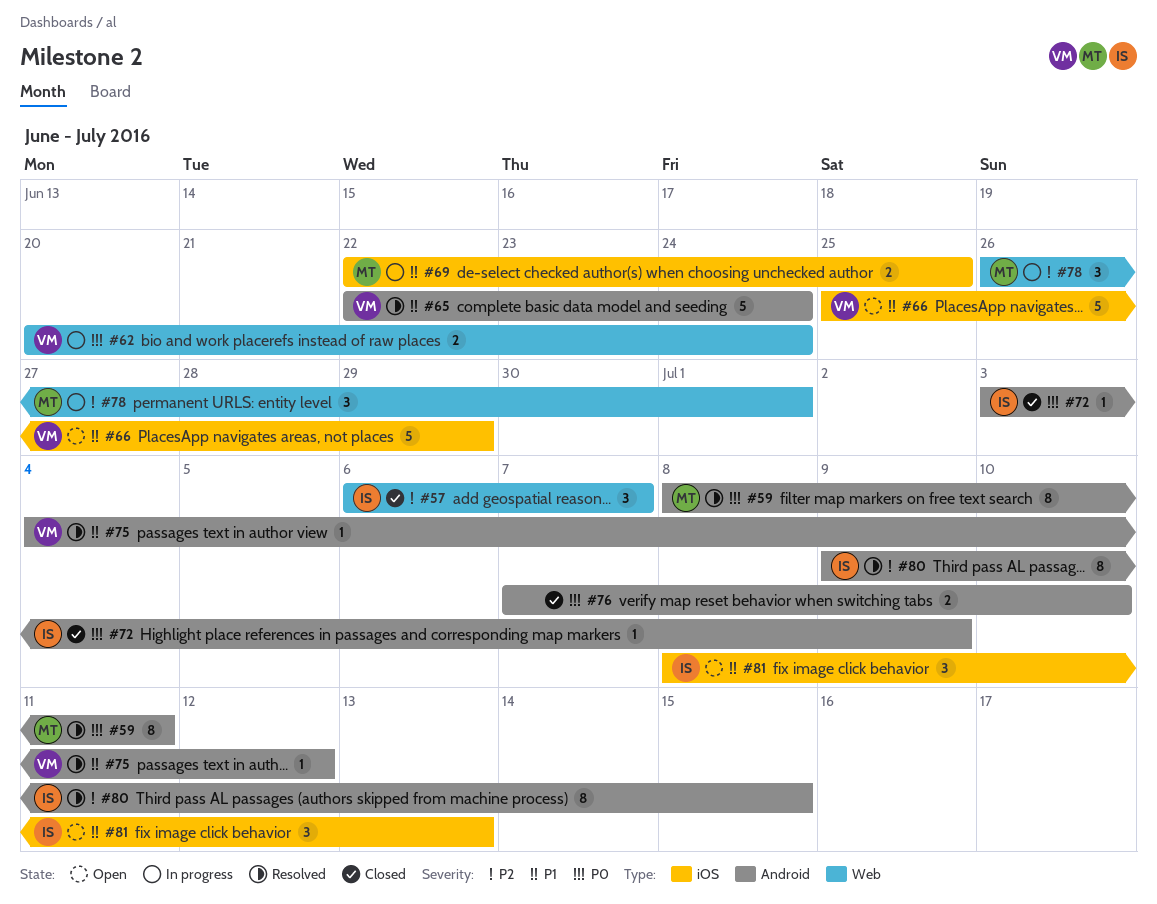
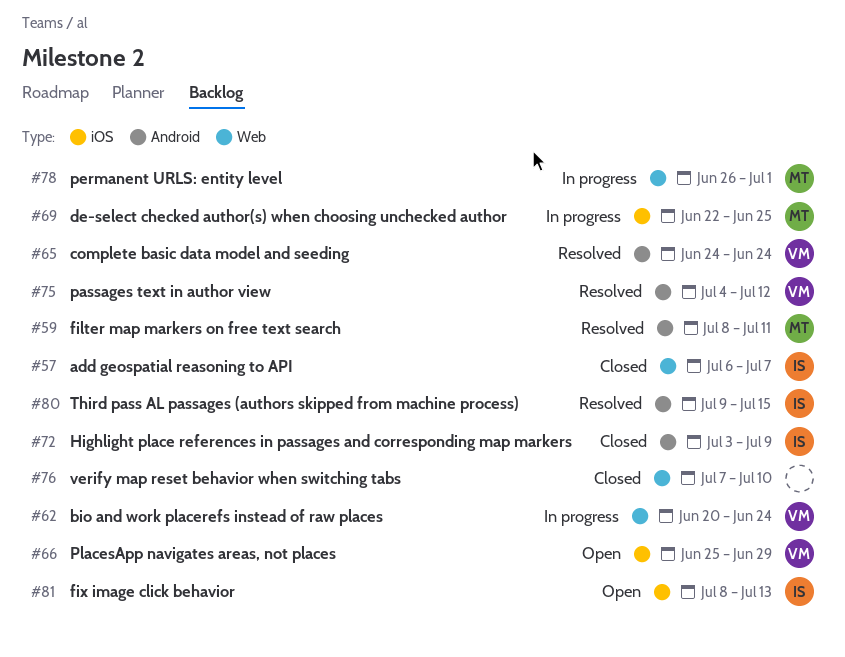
#65, start: Jun 22 -> Jun 24
#76, label: Android -> Web

